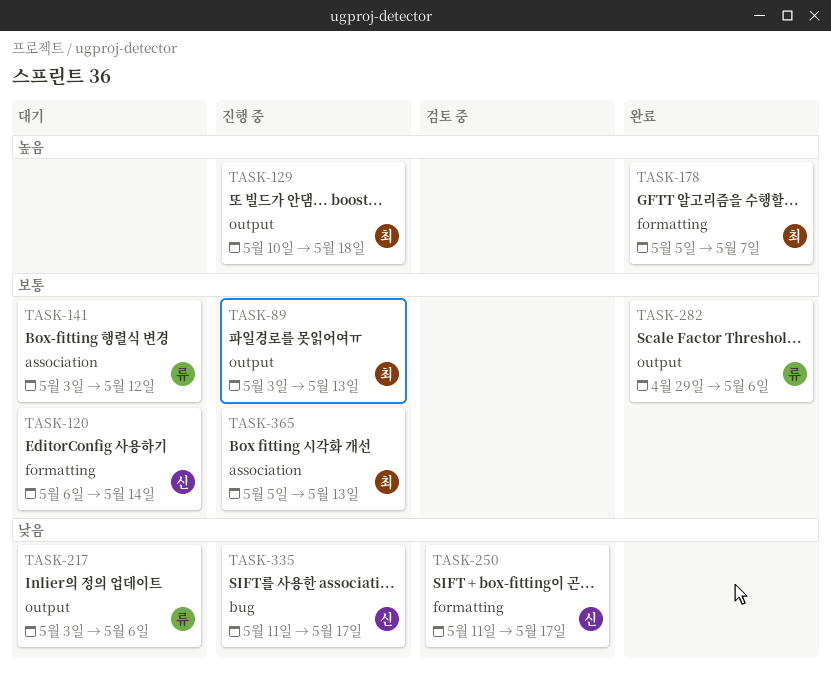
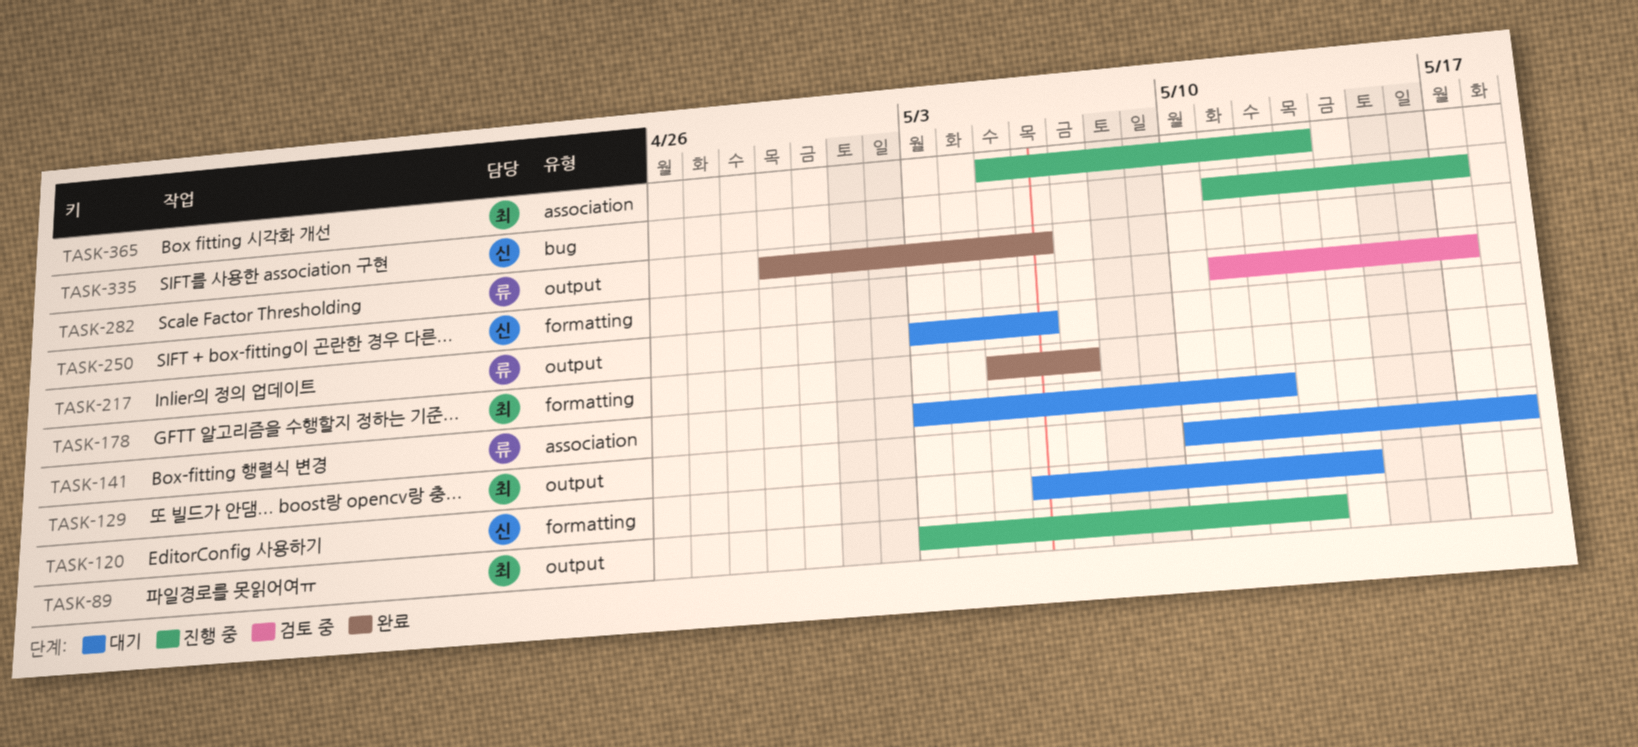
TASK-129, status: 진행 중 -> 대기

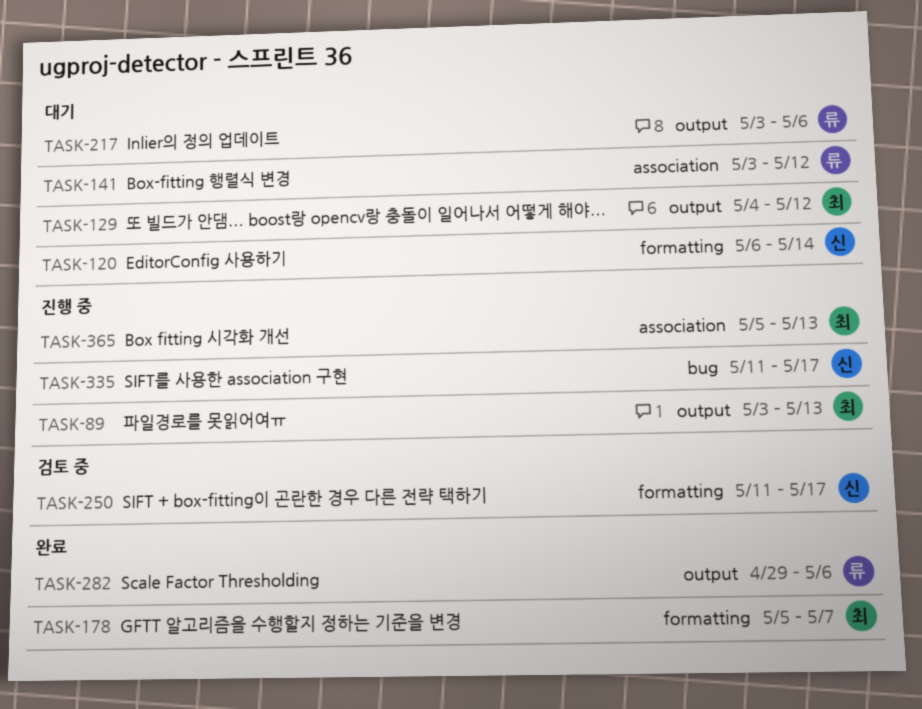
TASK-129, start: May 10 -> May 4
TASK-129, due: May 18 -> May 12

